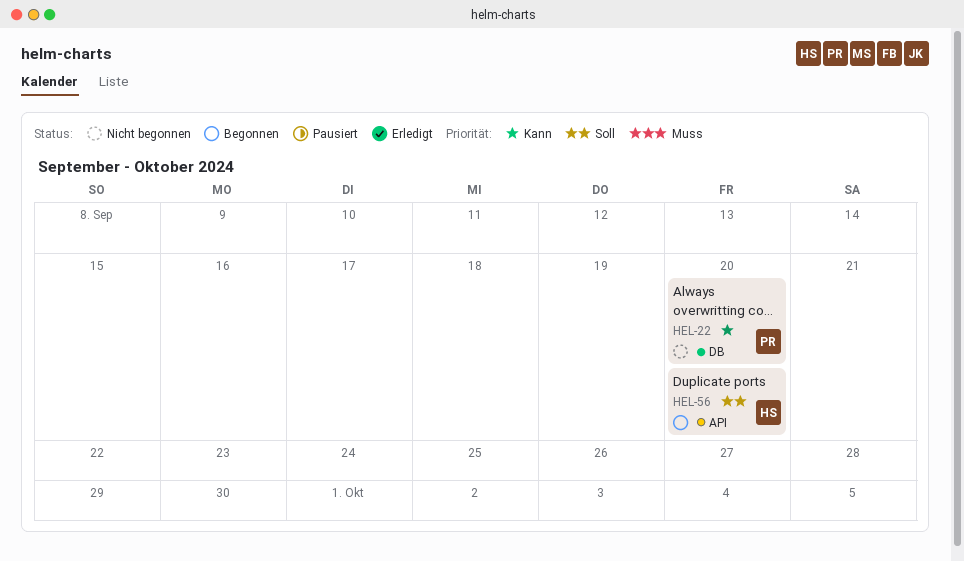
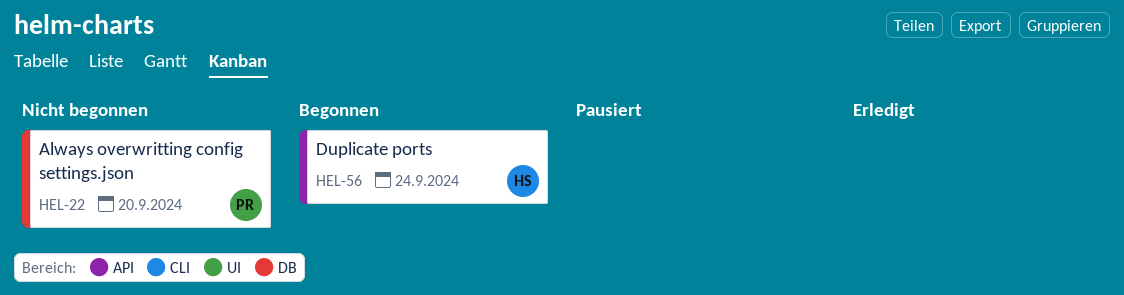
HEL-56, due: Sep 20 -> Sep 24

